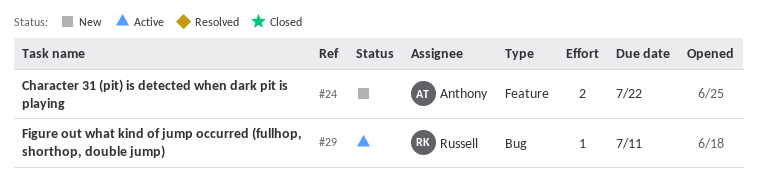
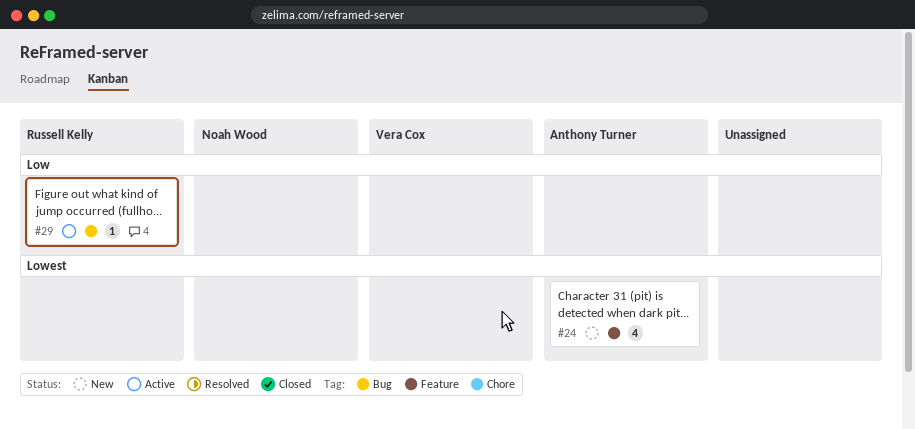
#24, estimate: 2 -> 4

